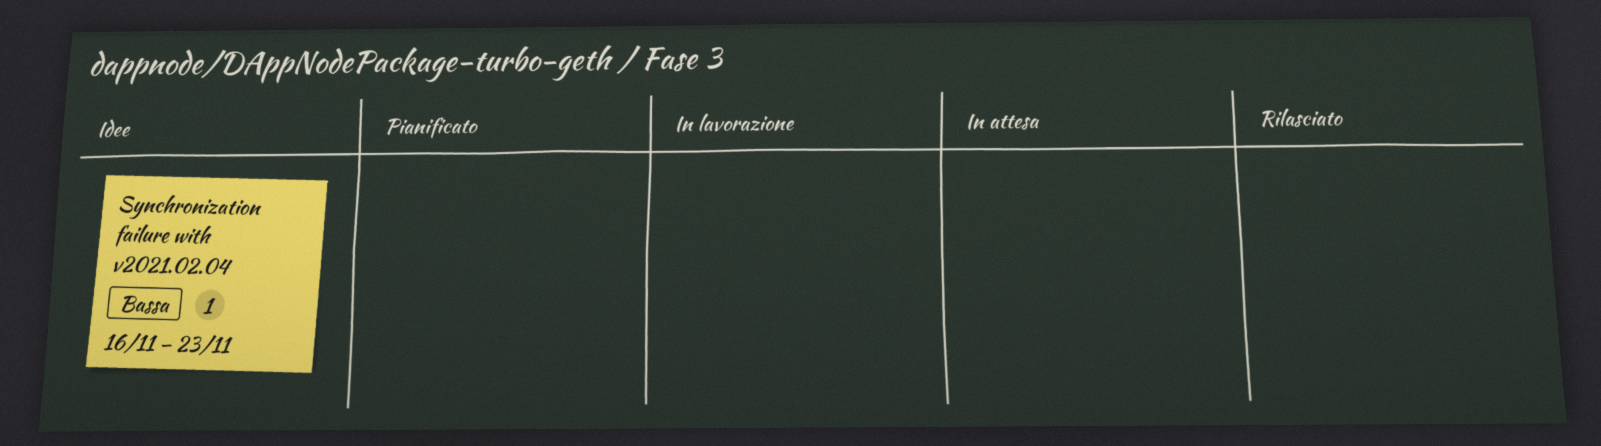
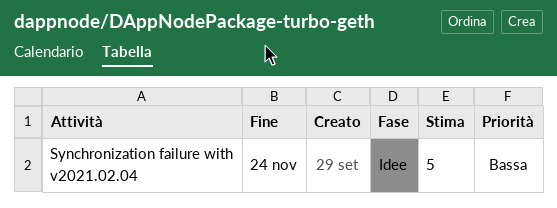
Synchronization failure with v2021.02.04, estimate: 1 -> 5
Synchronization failure with v2021.02.04, due: Nov 23 -> Nov 24

